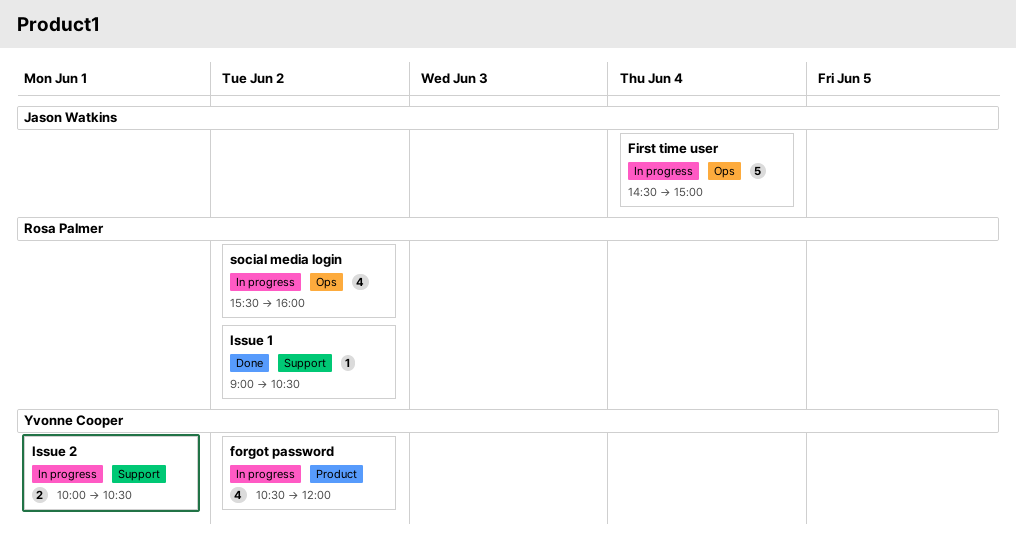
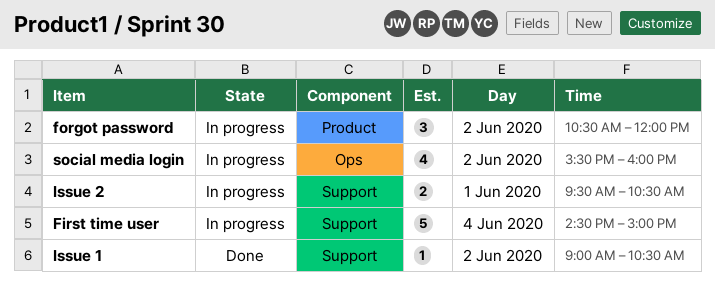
First time user, label: Ops -> Support
forgot password, estimate: 4 -> 3
Issue 2, begins: 10:00 -> 09:30

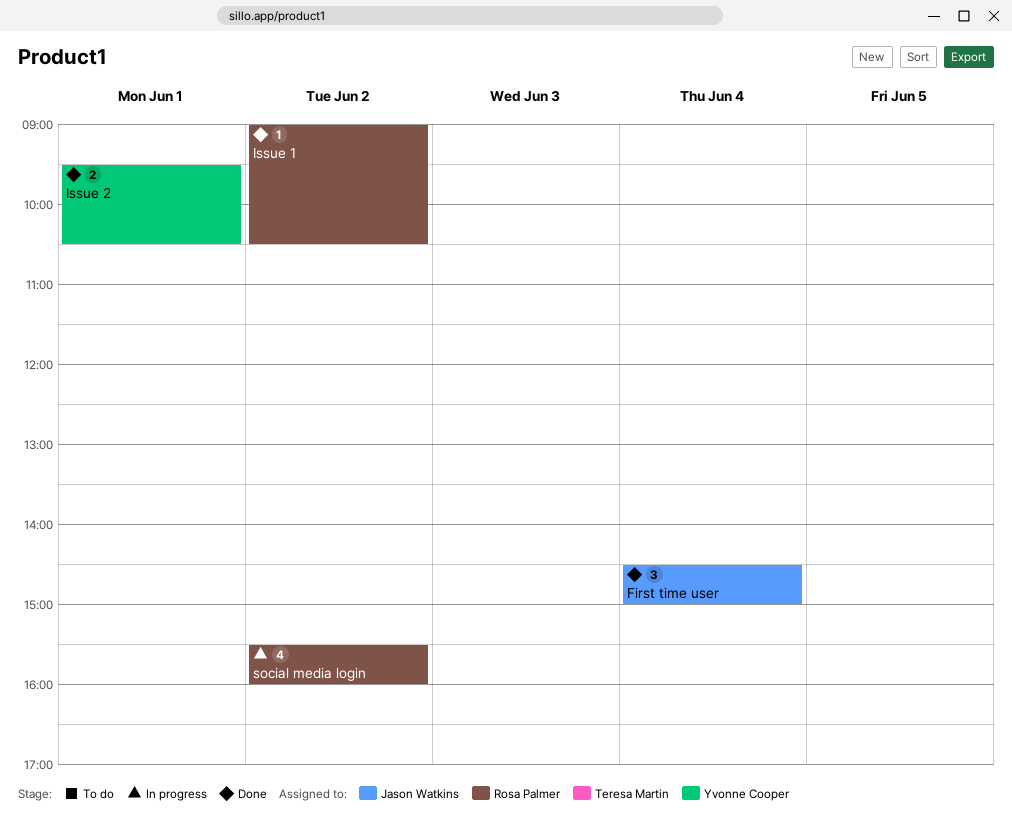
First time user, status: In progress -> Done
First time user, estimate: 5 -> 3
forgot password: present -> none
Issue 2, status: In progress -> Done

